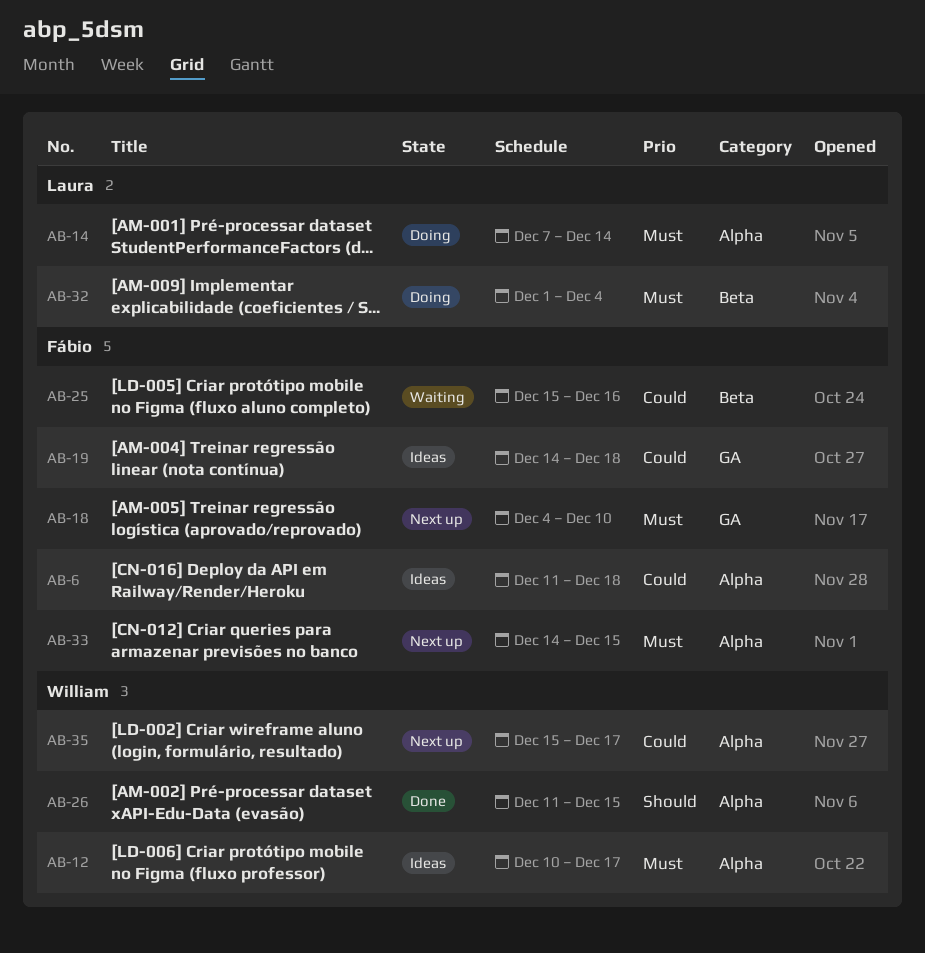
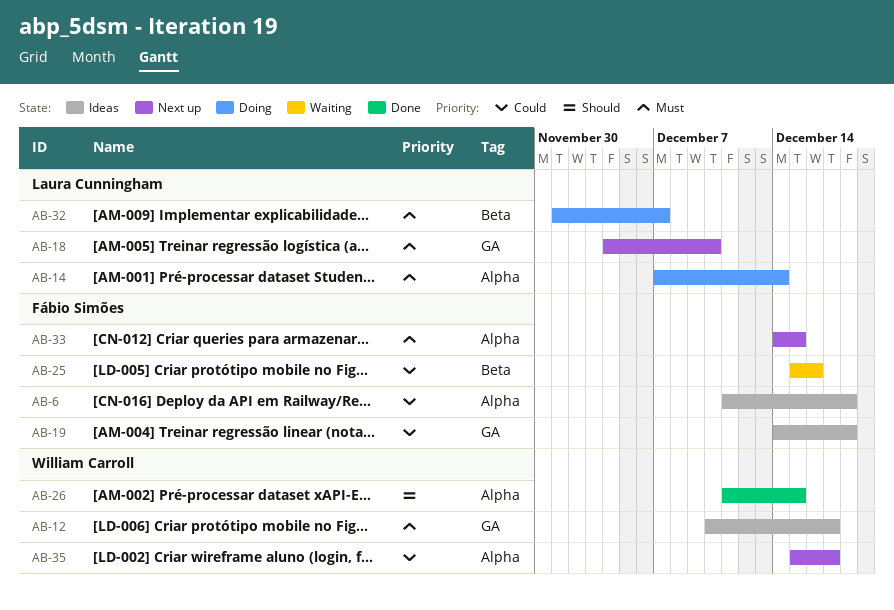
AB-12, label: Alpha -> GA
AB-18, owner: Fábio Simões -> Laura Cunningham
AB-32, due: Dec 4 -> Dec 7

